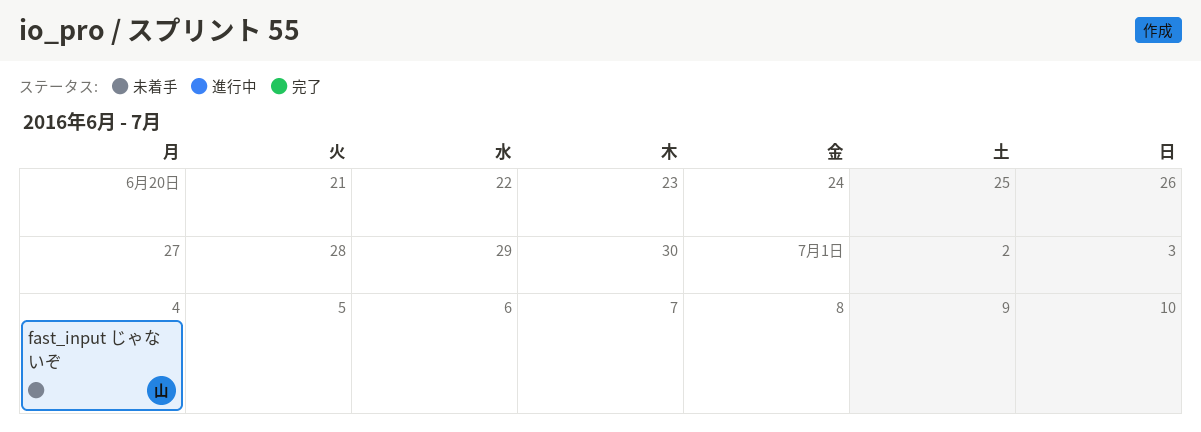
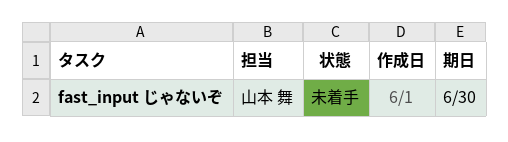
fast_input じゃないぞ, due: Jul 4 -> Jun 30

